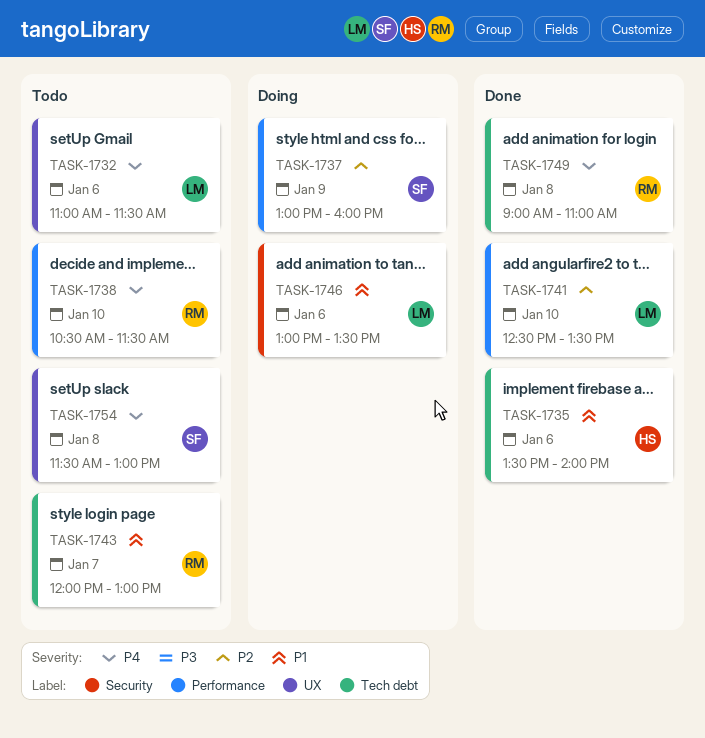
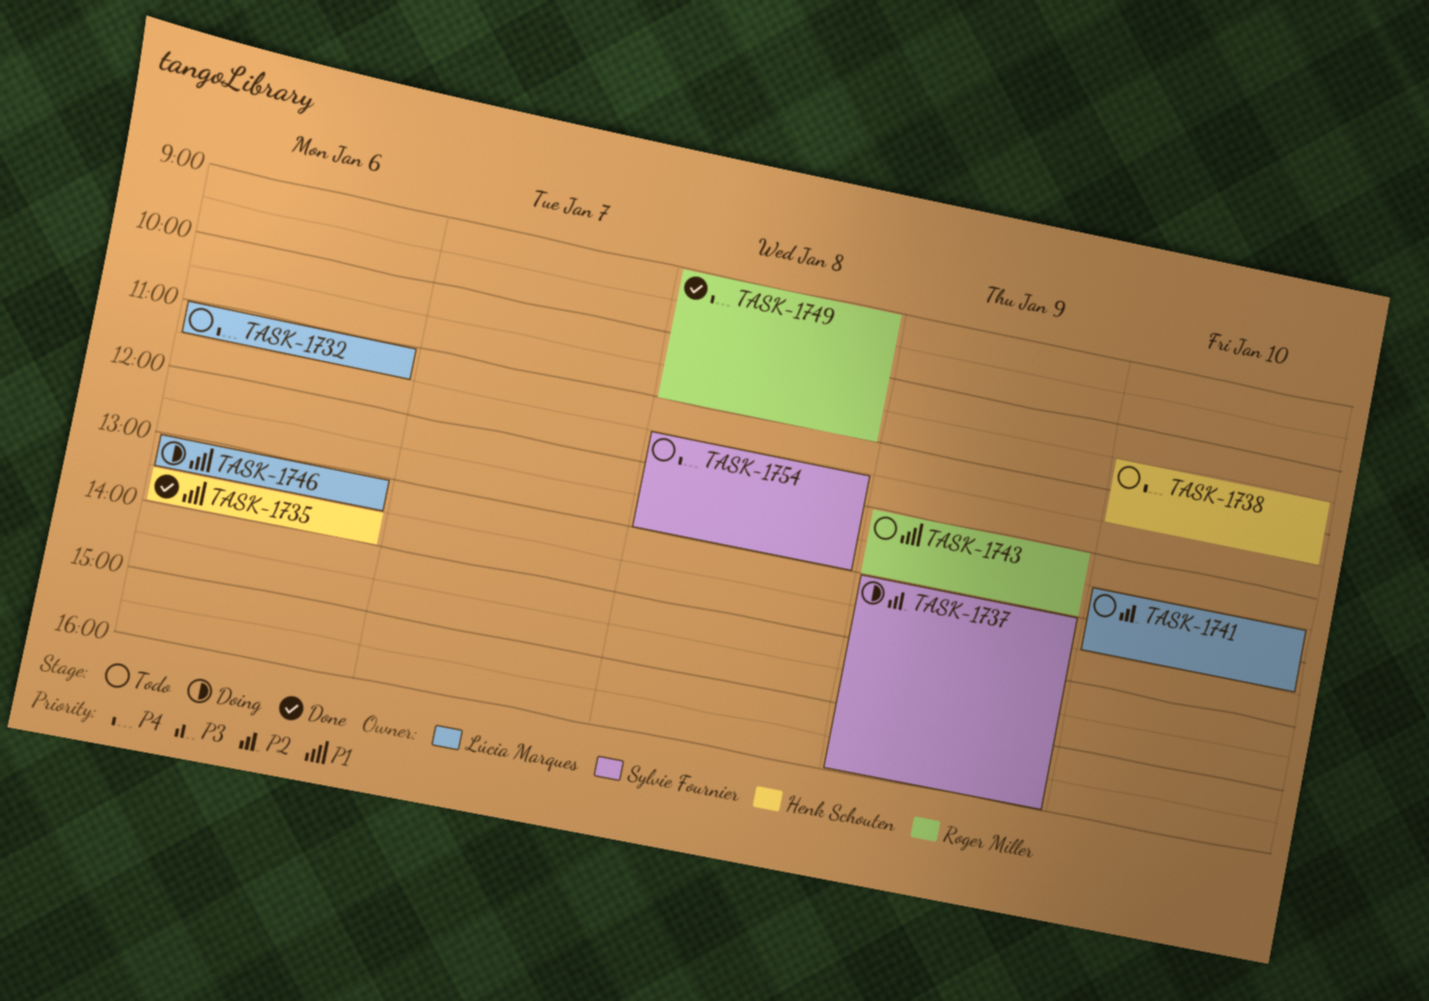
TASK-1738, owner: Roger Miller -> Henk Schouten
TASK-1741, status: Done -> Todo
TASK-1743, day: Jan 7 -> Jan 9

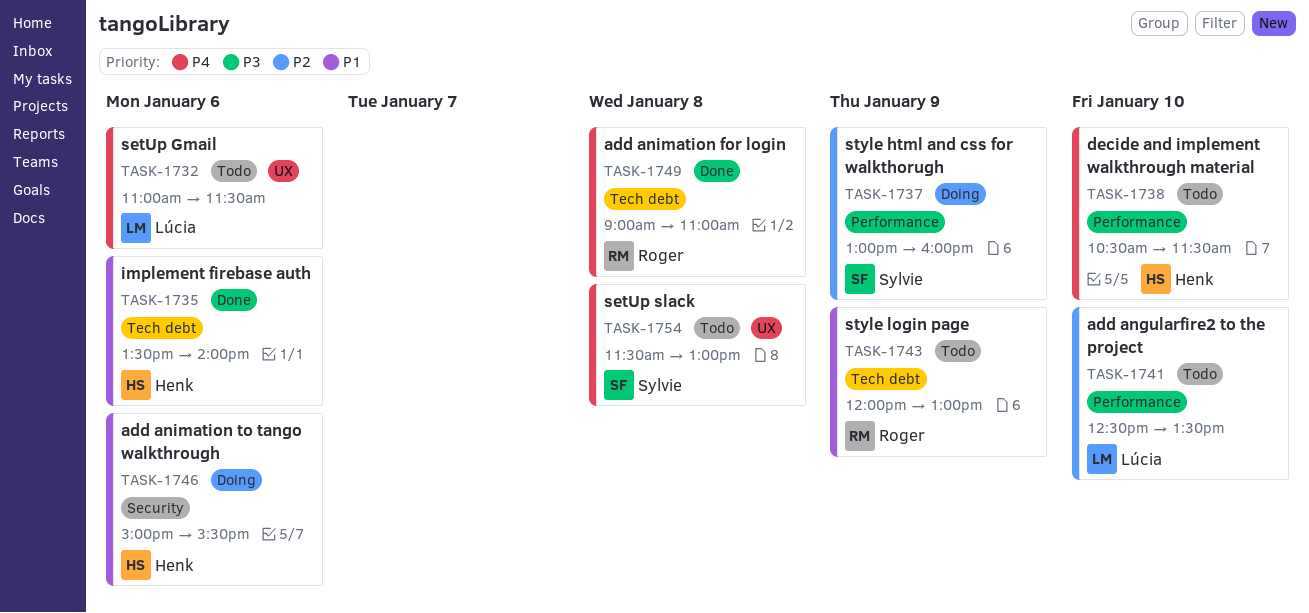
TASK-1746, owner: Lúcia Marques -> Henk Schouten
TASK-1746, begins: 13:00 -> 15:00
TASK-1746, ends: 13:30 -> 15:30

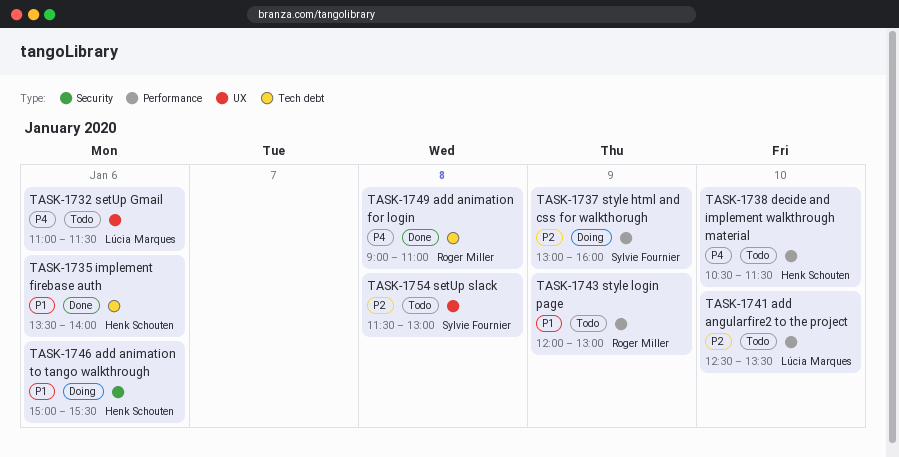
TASK-1743, label: Tech debt -> Performance
TASK-1754, priority: P4 -> P2

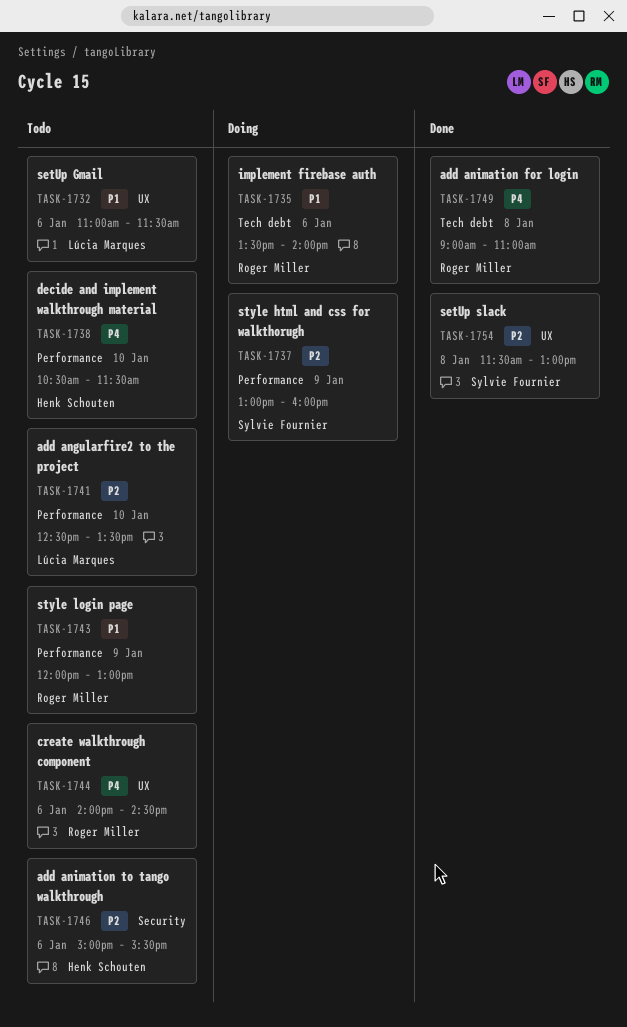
TASK-1732, priority: P4 -> P1
TASK-1735, status: Done -> Doing
TASK-1735, owner: Henk Schouten -> Roger Miller
TASK-1744: none -> present
TASK-1746, status: Doing -> Todo
TASK-1746, priority: P1 -> P2
TASK-1754, status: Todo -> Done

